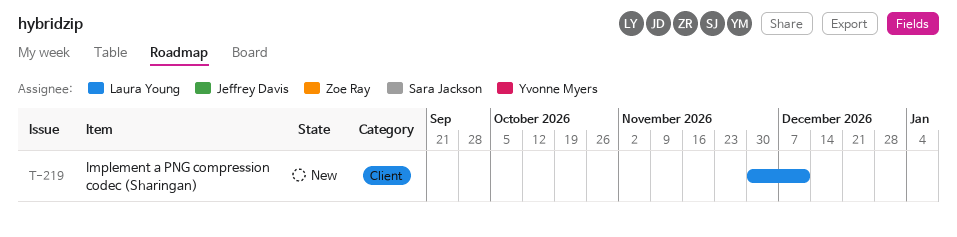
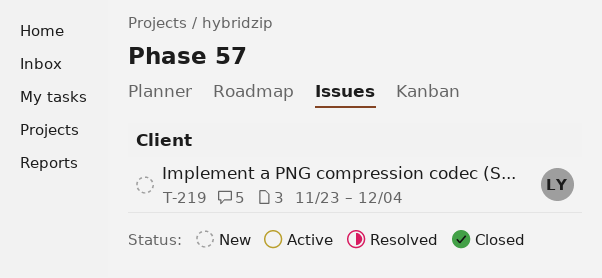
T-219, start: Nov 30 -> Nov 23
T-219, due: Dec 11 -> Dec 4

